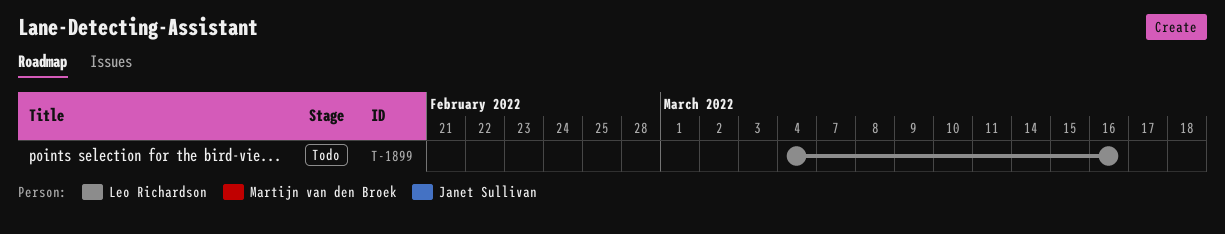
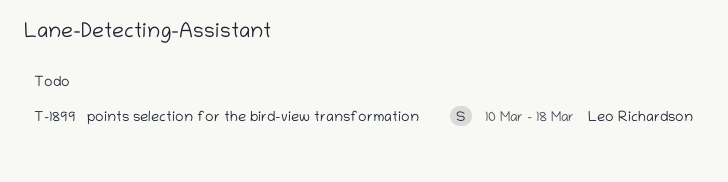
T-1899, start: Mar 4 -> Mar 10
T-1899, due: Mar 16 -> Mar 18

